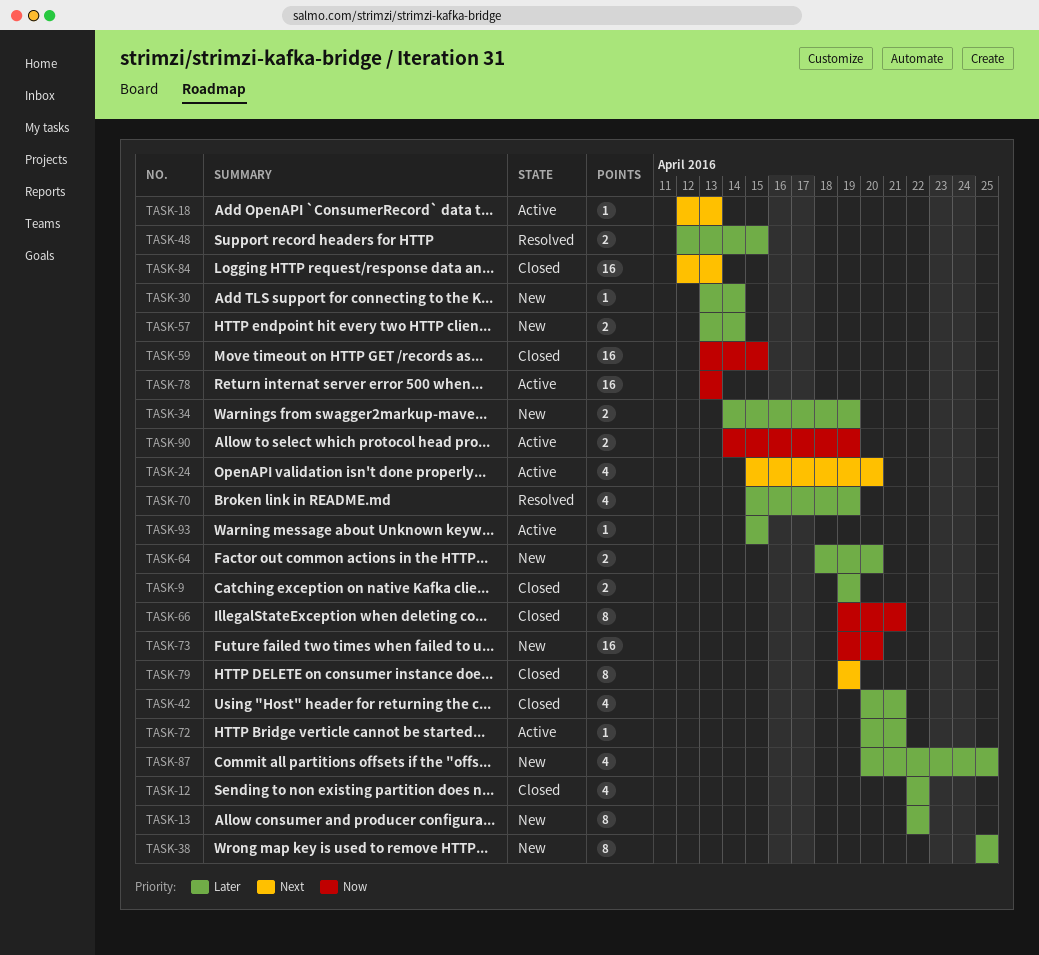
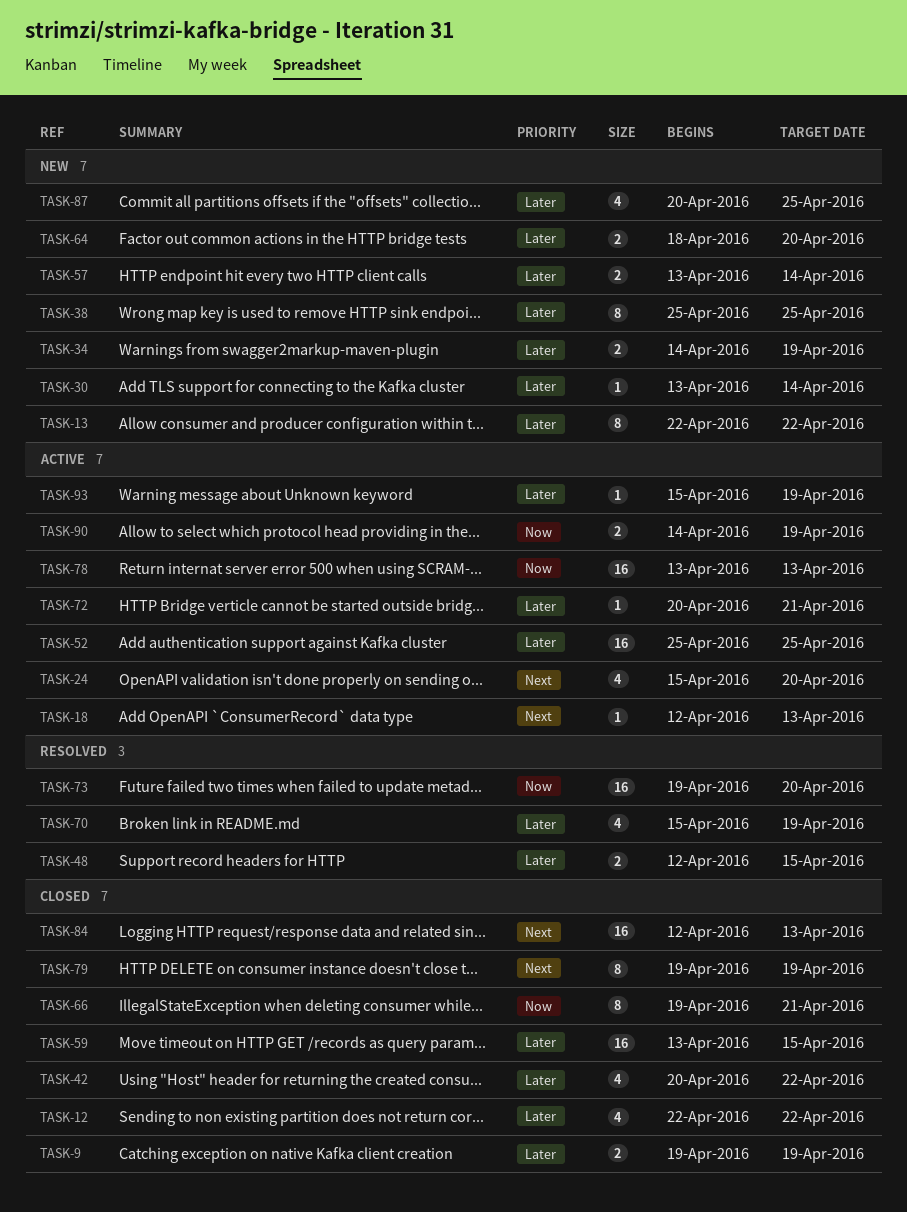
TASK-42, due: Apr 21 -> Apr 22
TASK-52: none -> present
TASK-59, priority: Now -> Later
TASK-73, status: New -> Resolved
TASK-93, due: Apr 15 -> Apr 19

